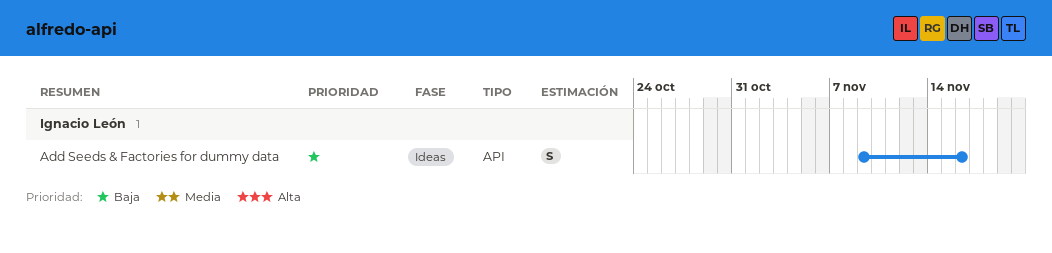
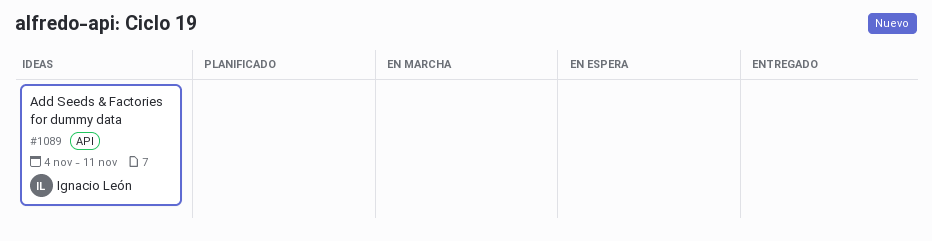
Add Seeds & Factories for dummy data, start: Nov 9 -> Nov 4
Add Seeds & Factories for dummy data, due: Nov 16 -> Nov 11

